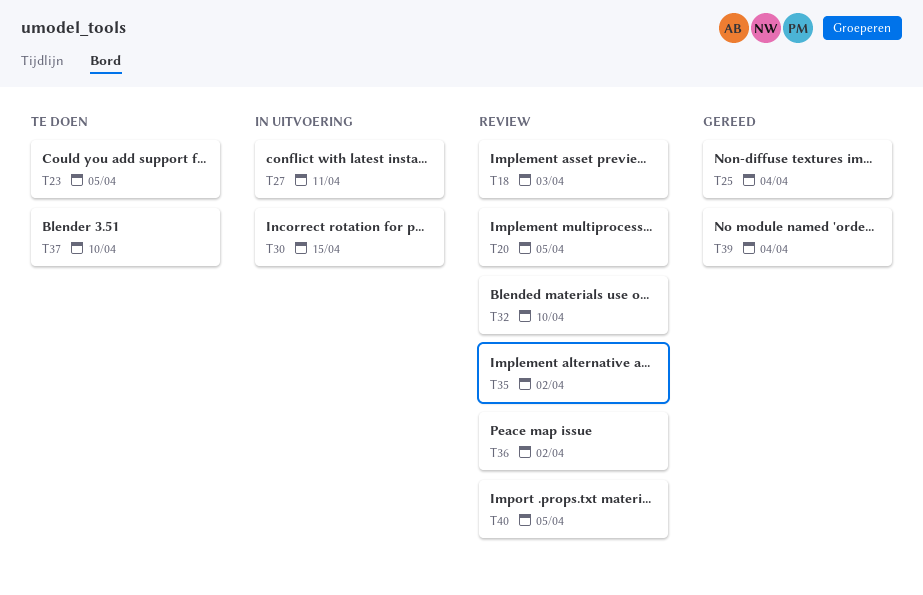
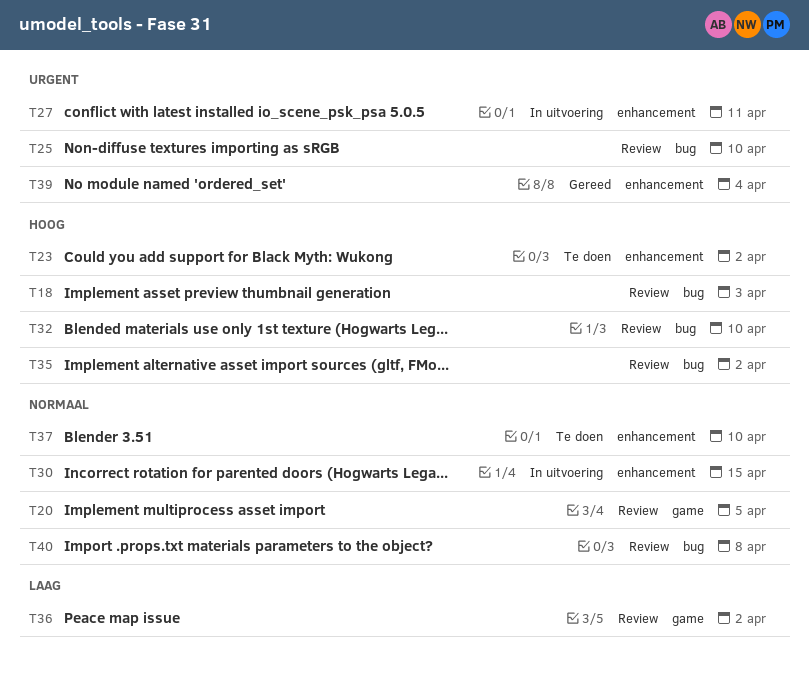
T23, due: Apr 5 -> Apr 2
T25, status: Gereed -> Review
T25, due: Apr 4 -> Apr 10
T40, due: Apr 5 -> Apr 8

